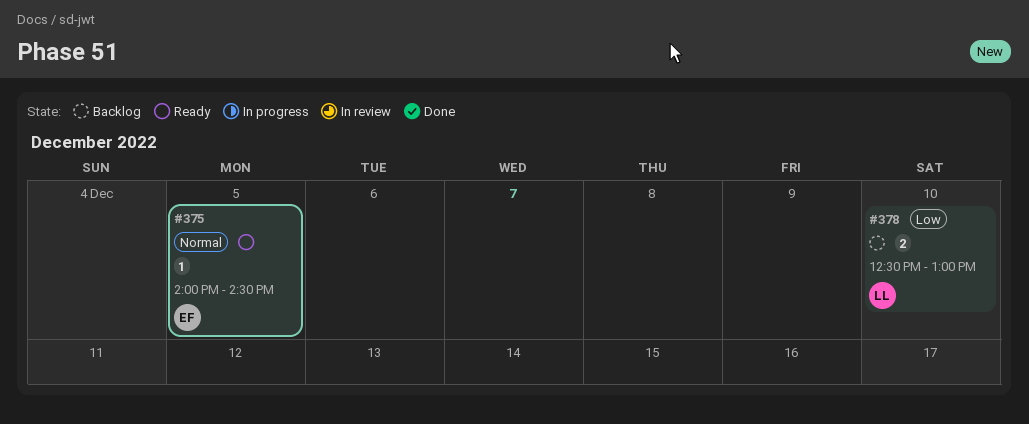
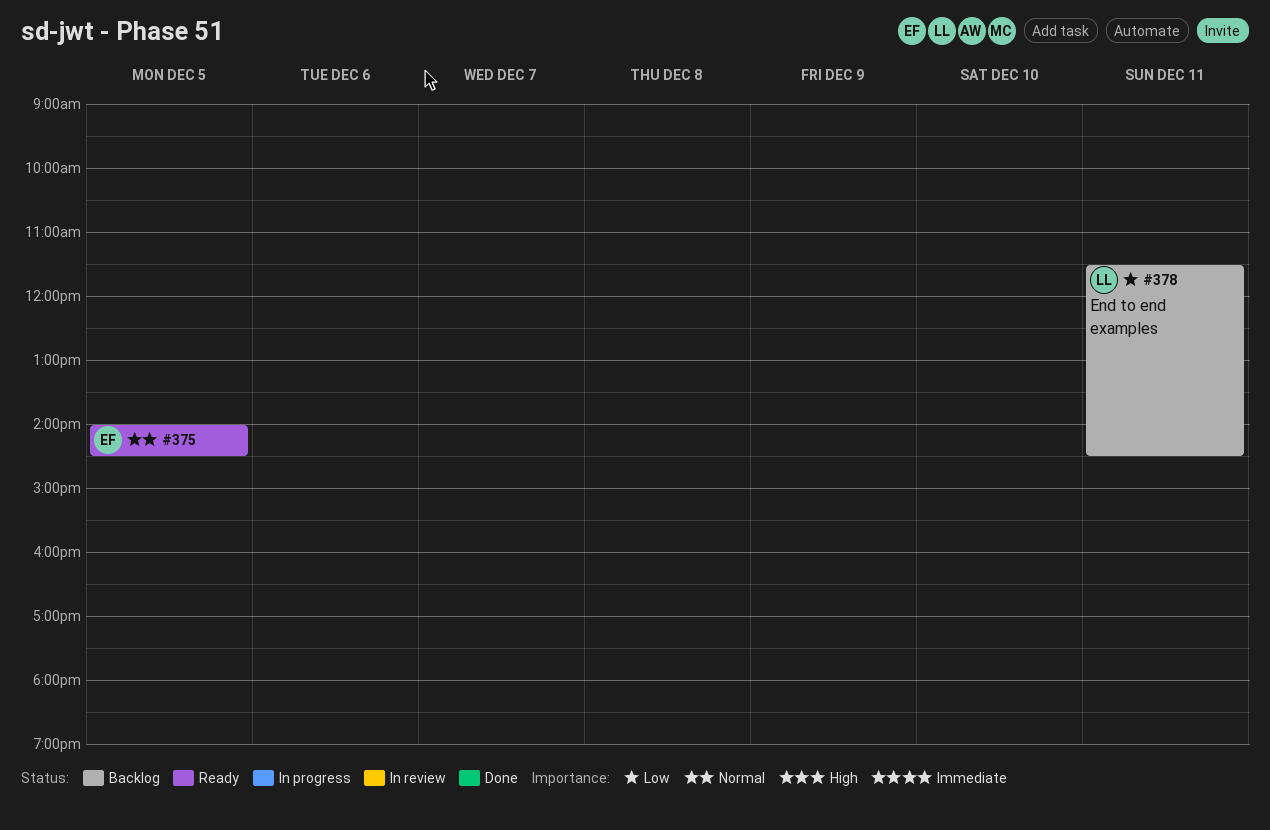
#378, day: Dec 10 -> Dec 11
#378, begins: 12:30 -> 11:30
#378, ends: 13:00 -> 14:30

